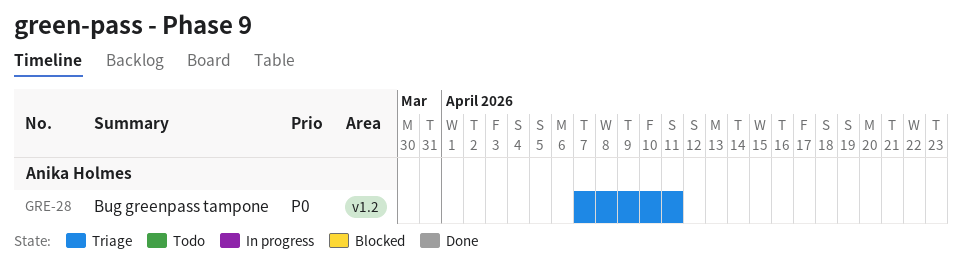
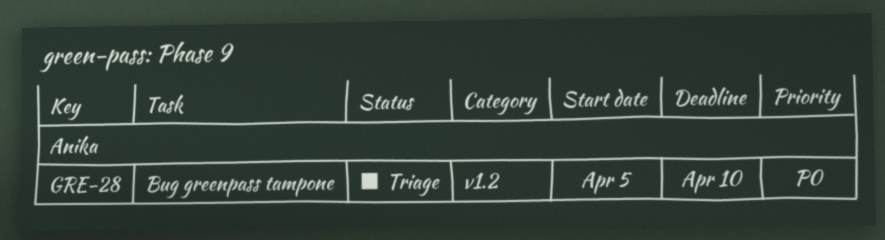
GRE-28, start: Apr 7 -> Apr 5
GRE-28, due: Apr 11 -> Apr 10

